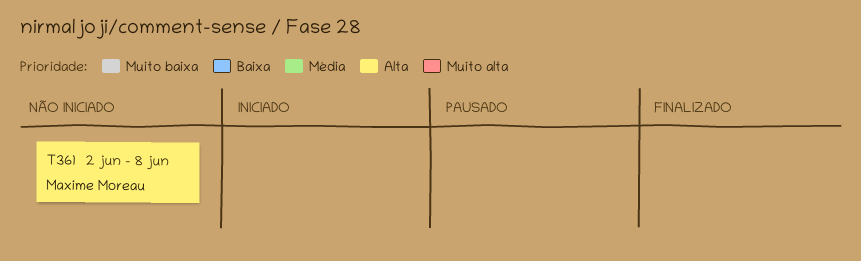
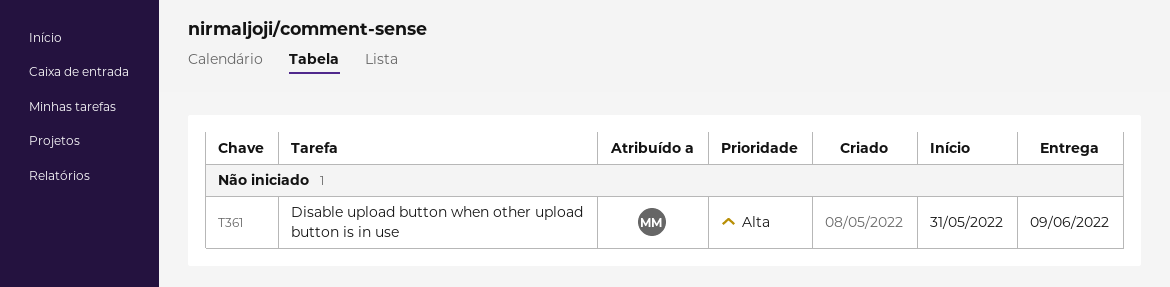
T361, start: Jun 2 -> May 31
T361, due: Jun 8 -> Jun 9

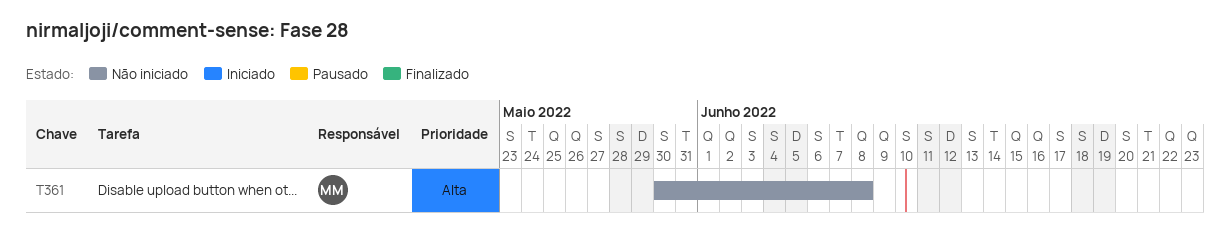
T361, start: May 31 -> May 30
T361, due: Jun 9 -> Jun 8

